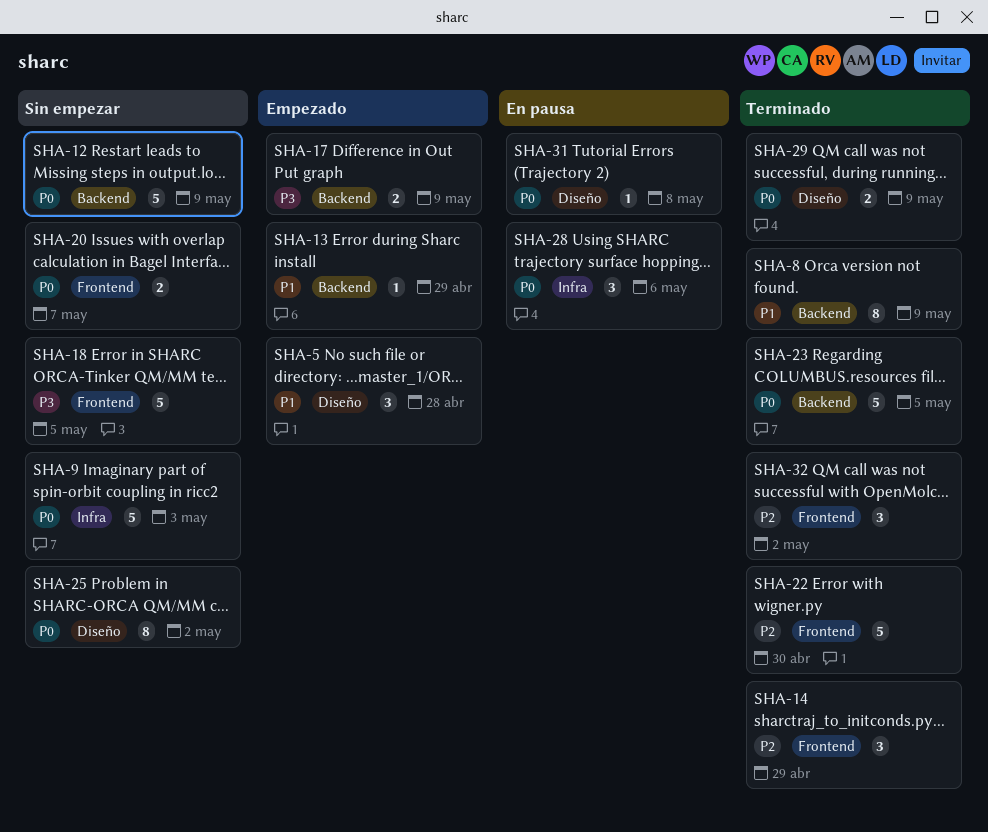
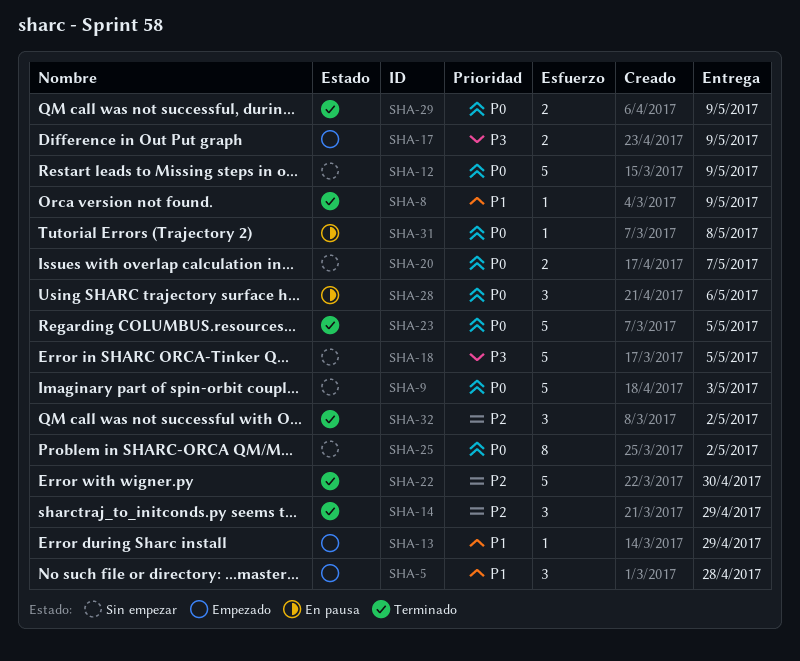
SHA-8, estimate: 8 -> 1

